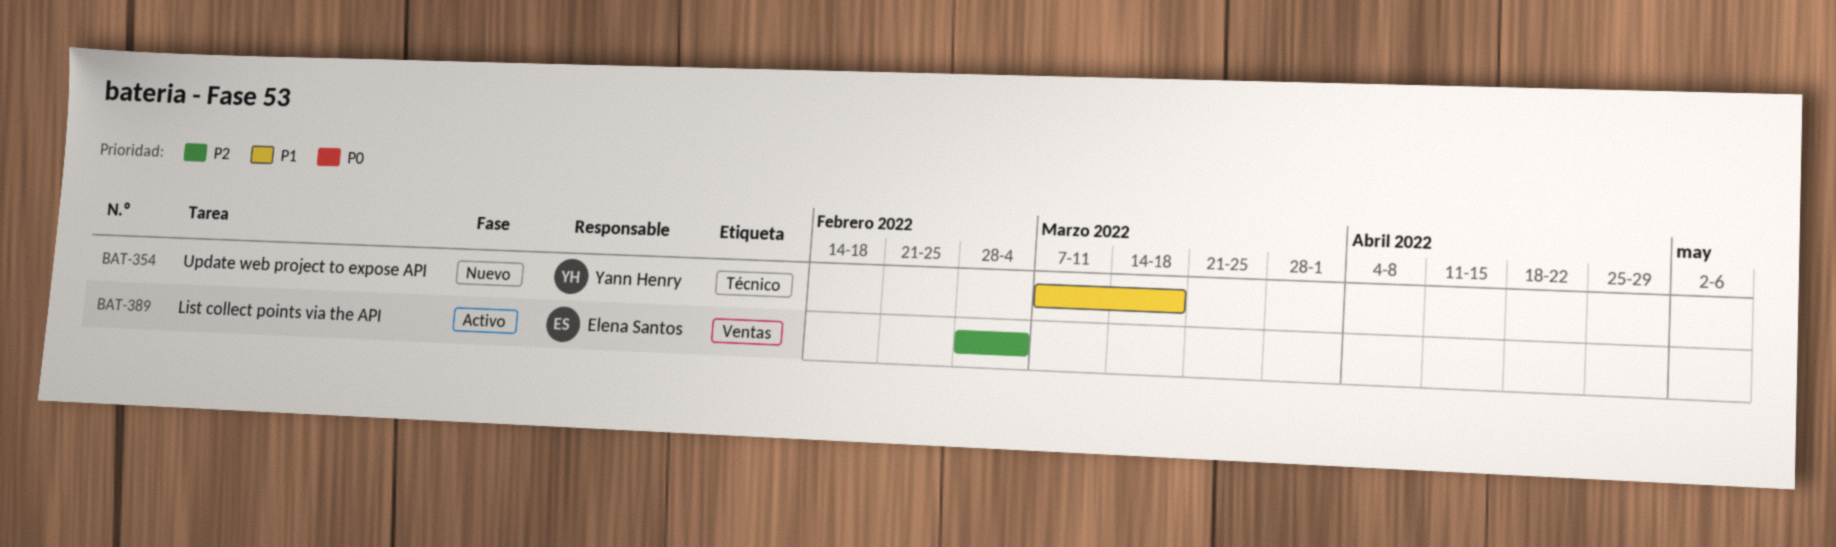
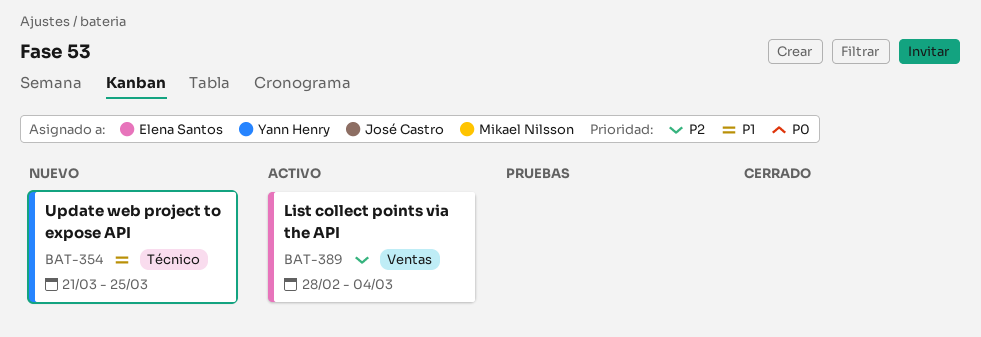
BAT-354, start: Mar 7 -> Mar 21
BAT-354, due: Mar 18 -> Mar 25

